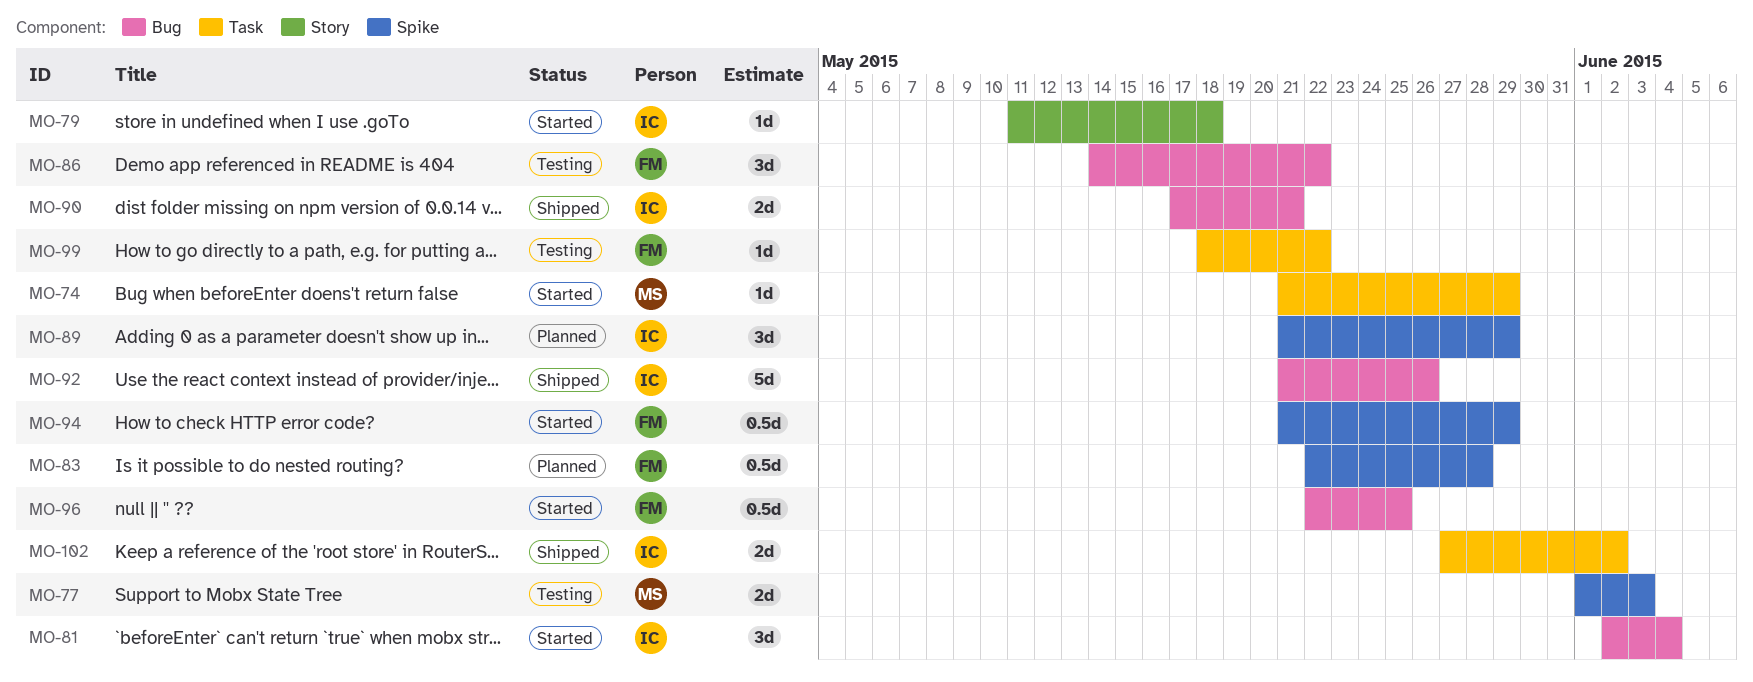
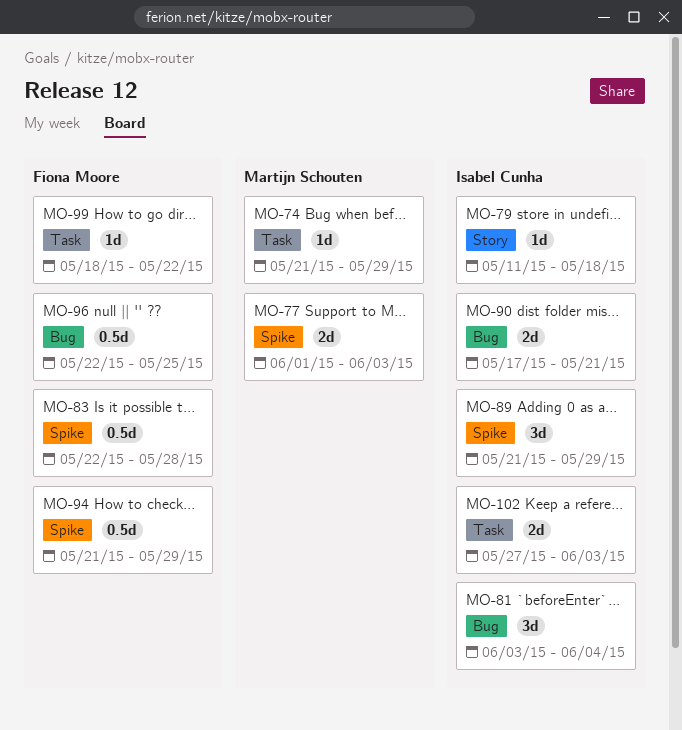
MO-81, start: Jun 2 -> Jun 3
MO-86: present -> none
MO-92: present -> none
MO-102, due: Jun 2 -> Jun 3

